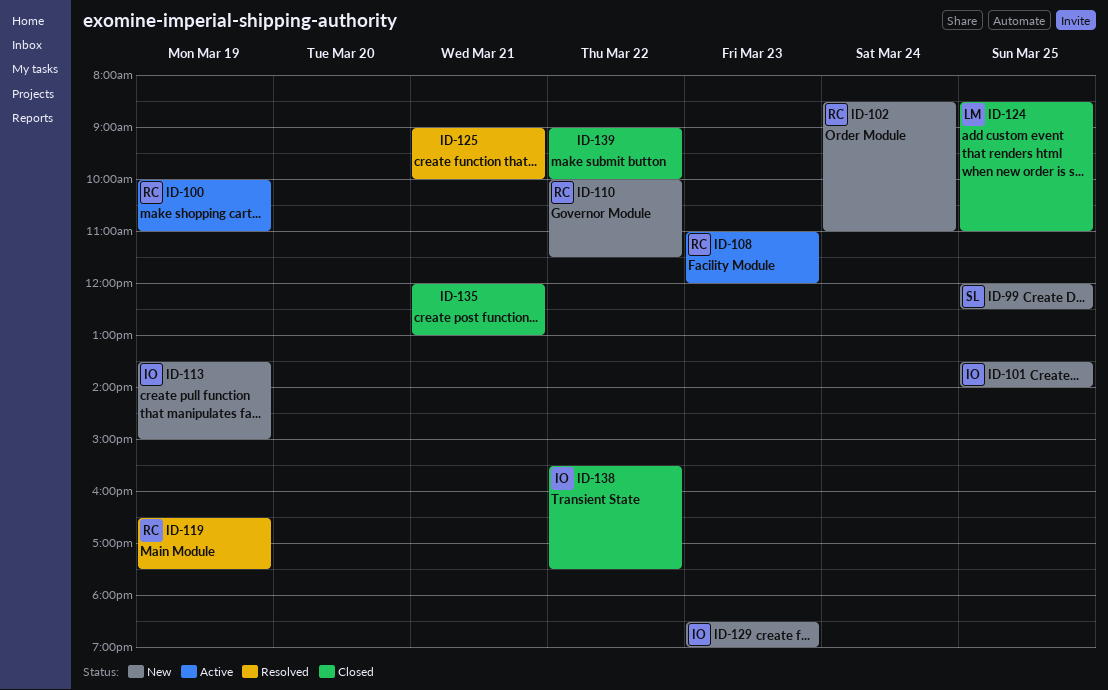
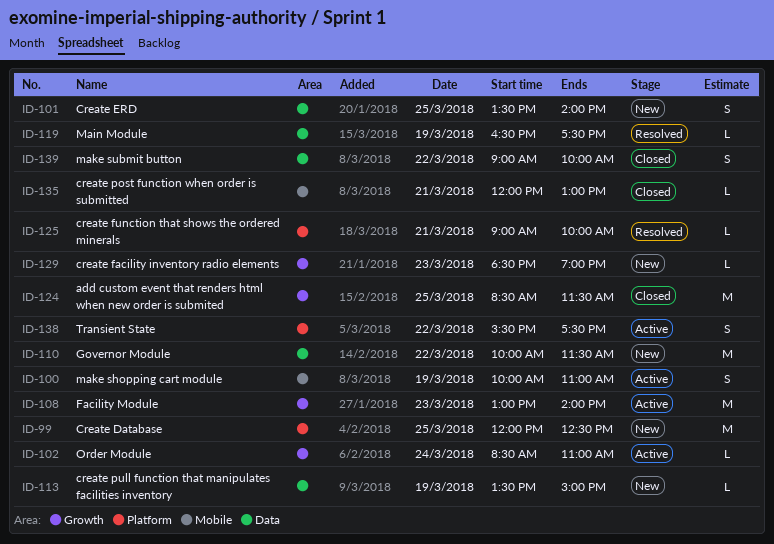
ID-102, status: New -> Active
ID-108, begins: 11:00 -> 13:00
ID-108, ends: 12:00 -> 14:00
ID-124, ends: 11:00 -> 11:30
ID-138, status: Closed -> Active

